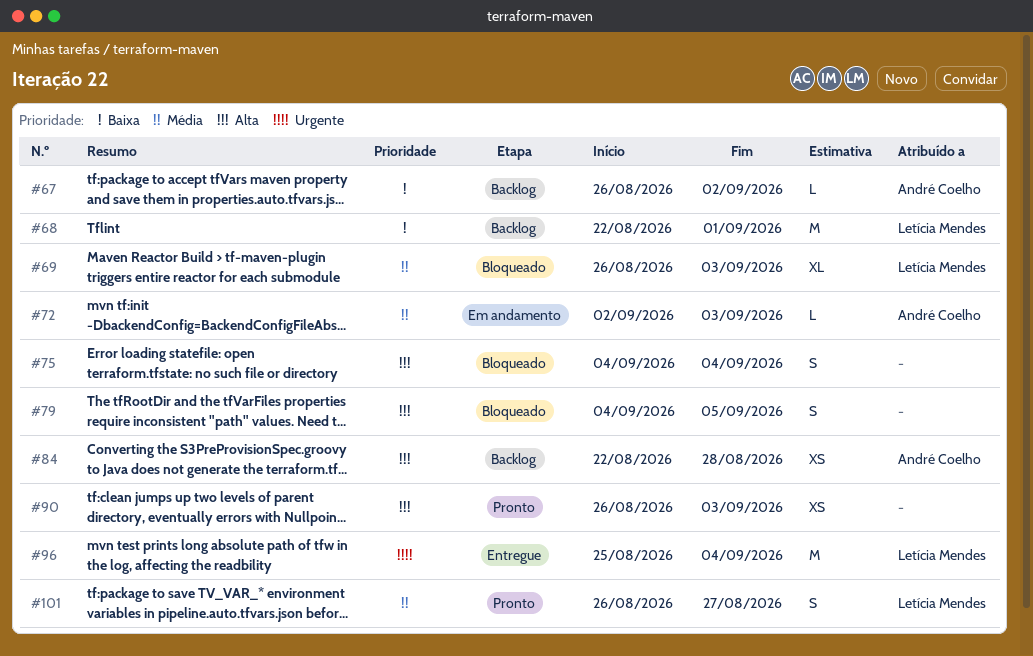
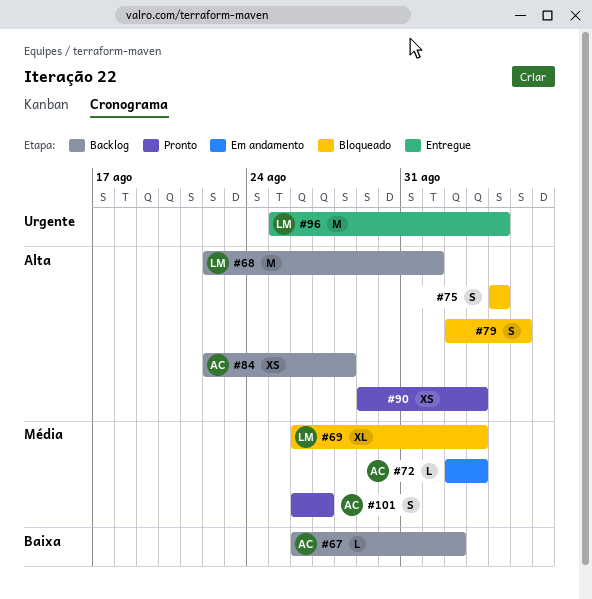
#68, priority: Baixa -> Alta
#79, start: Sep 4 -> Sep 2
#90, start: Aug 26 -> Aug 29
#101, owner: Letícia Mendes -> André Coelho

